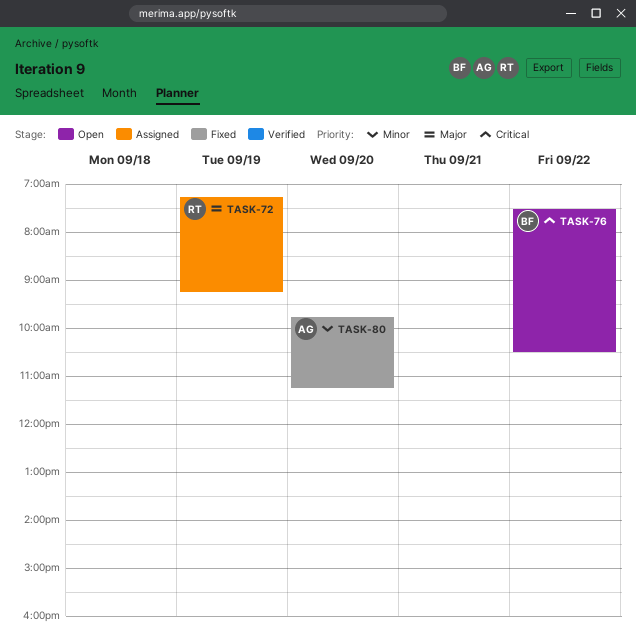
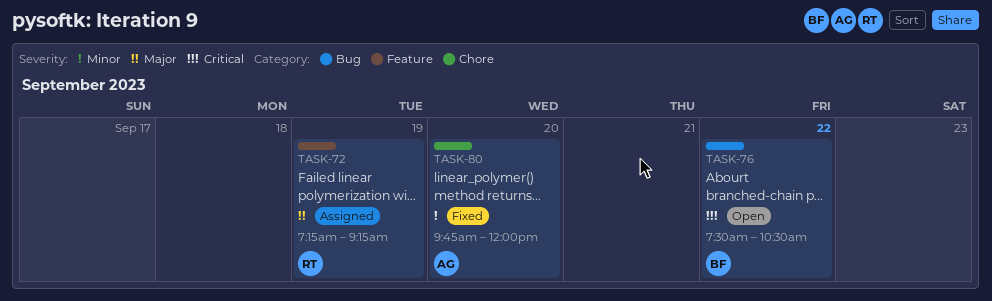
TASK-80, ends: 11:15 -> 12:00

